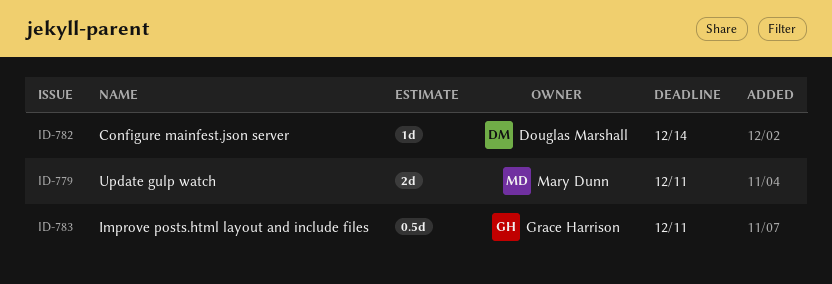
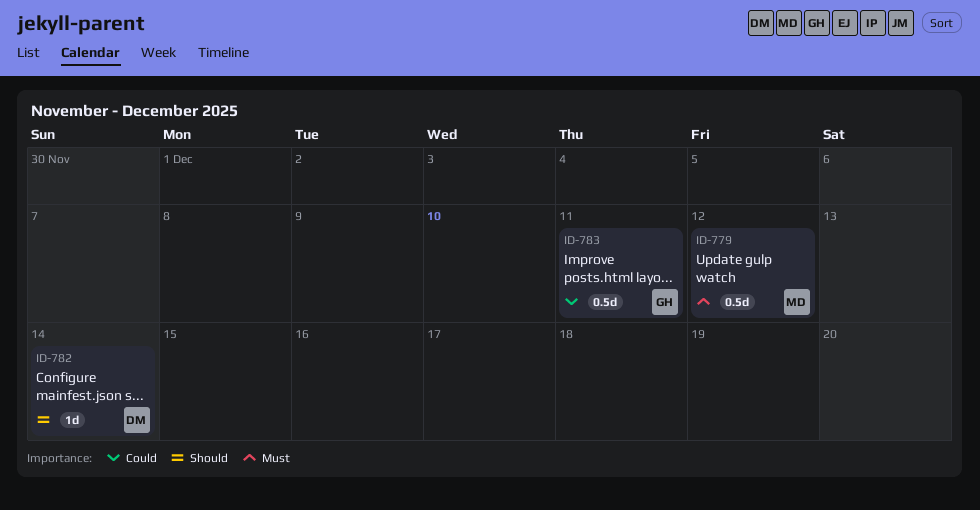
ID-779, estimate: 2d -> 0.5d
ID-779, due: Dec 11 -> Dec 12

